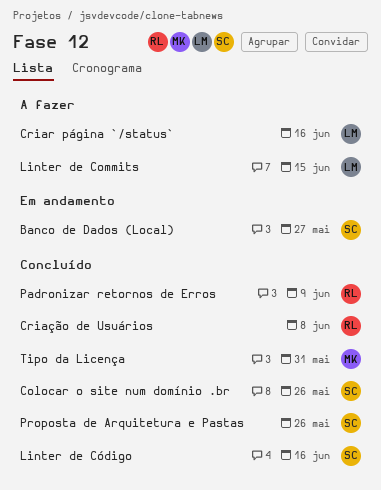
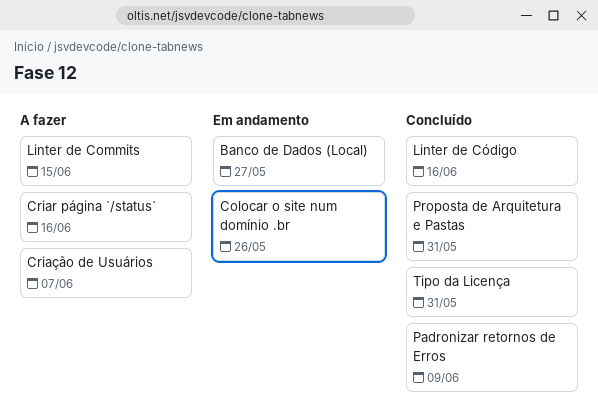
Colocar o site num domínio .br, status: Concluído -> Em andamento
Criação de Usuários, status: Concluído -> A fazer
Criação de Usuários, due: Jun 8 -> Jun 7
Proposta de Arquitetura e Pastas, due: May 26 -> May 31

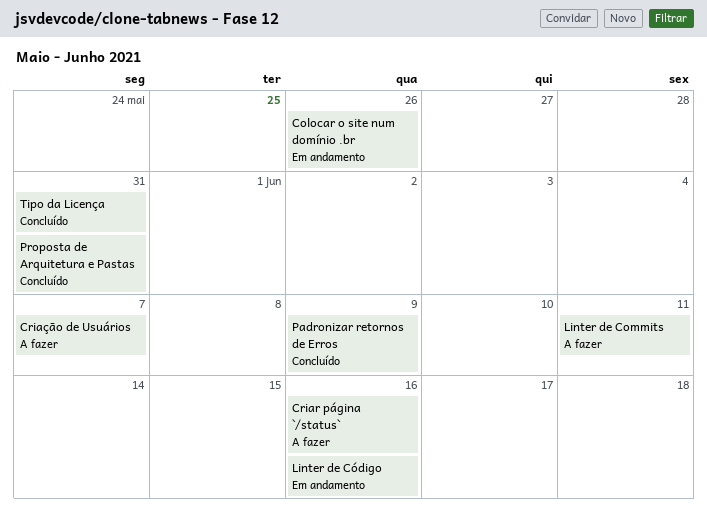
Banco de Dados (Local): present -> none
Linter de Commits, due: Jun 15 -> Jun 11
Linter de Código, status: Concluído -> Em andamento

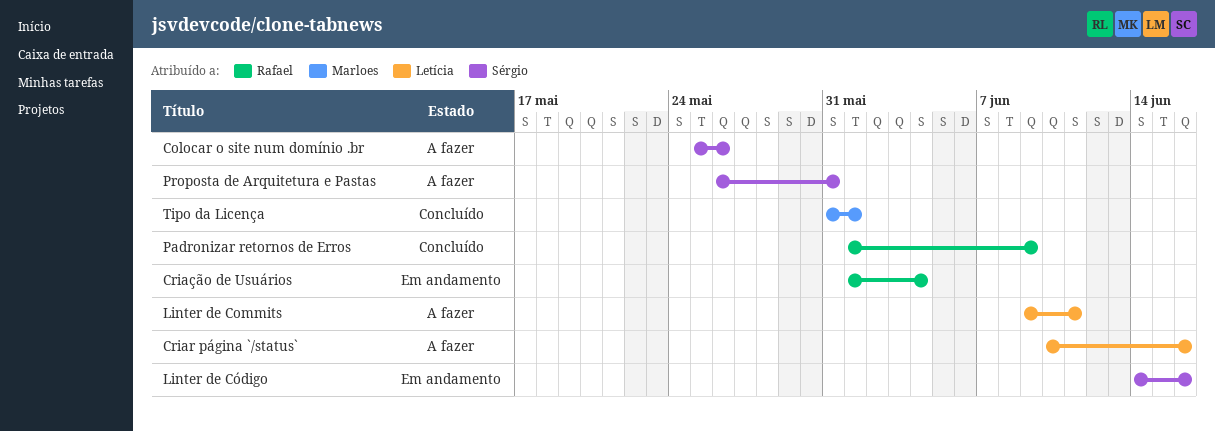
Colocar o site num domínio .br, status: Em andamento -> A fazer
Criação de Usuários, status: A fazer -> Em andamento
Criação de Usuários, due: Jun 7 -> Jun 4
Proposta de Arquitetura e Pastas, status: Concluído -> A fazer
Tipo da Licença, due: May 31 -> Jun 1

